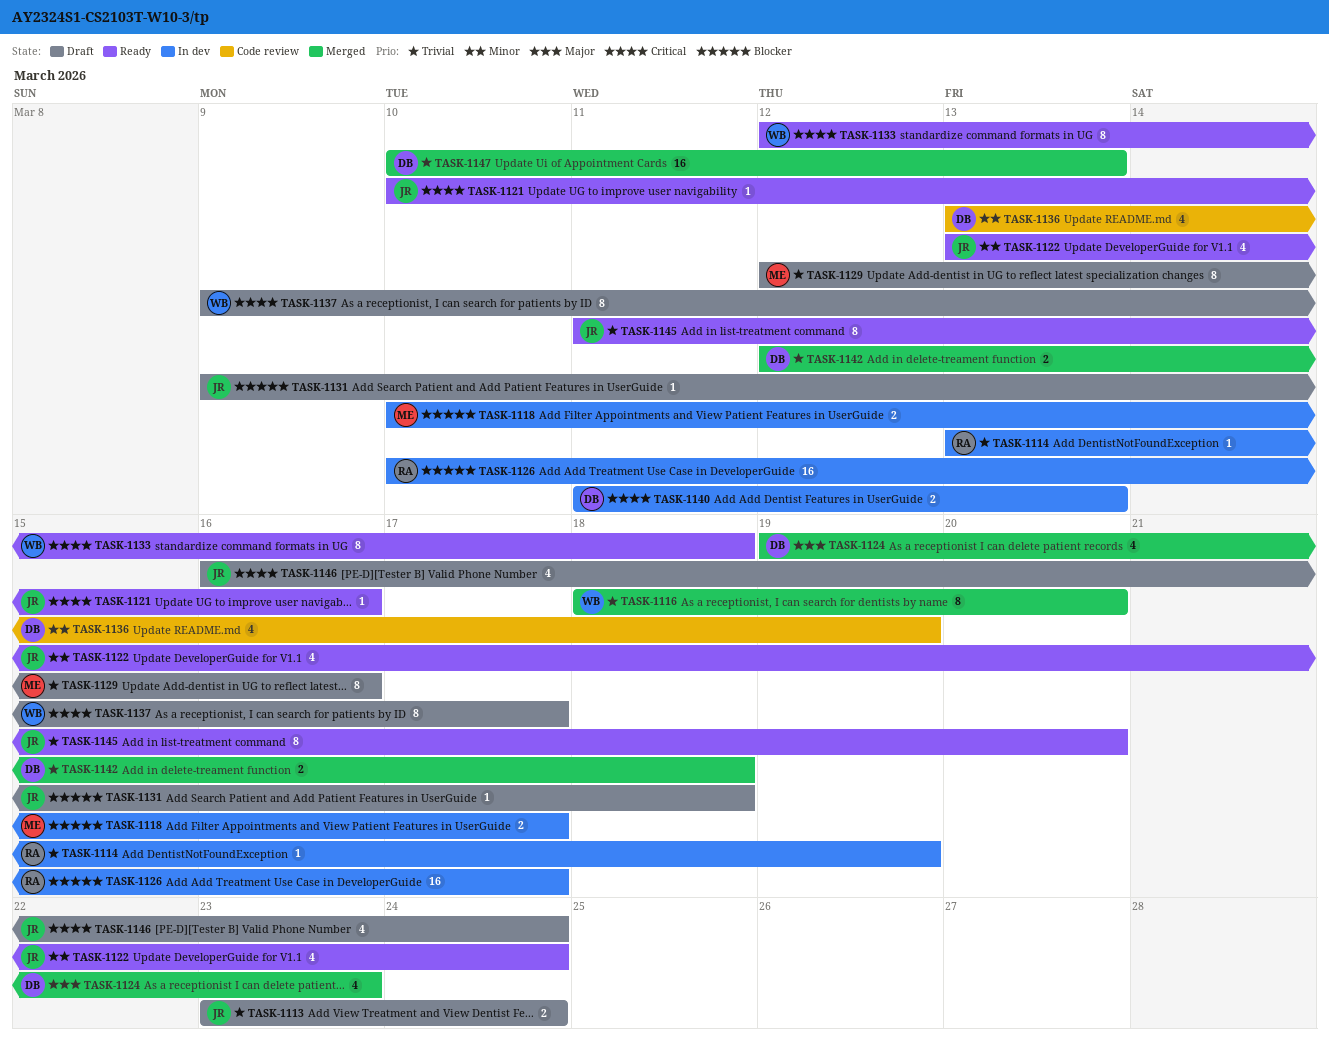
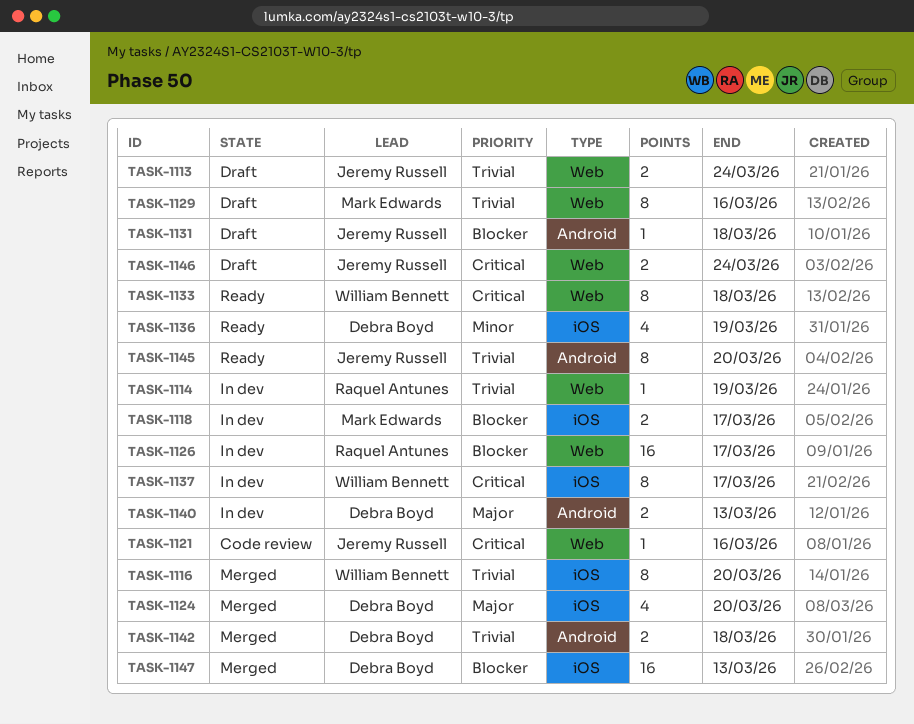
TASK-1121, status: Ready -> Code review
TASK-1122: present -> none
TASK-1124, due: Mar 23 -> Mar 20
TASK-1136, status: Code review -> Ready
TASK-1137, status: Draft -> In dev
TASK-1140, priority: Critical -> Major
TASK-1146, estimate: 4 -> 2
TASK-1147, priority: Trivial -> Blocker

